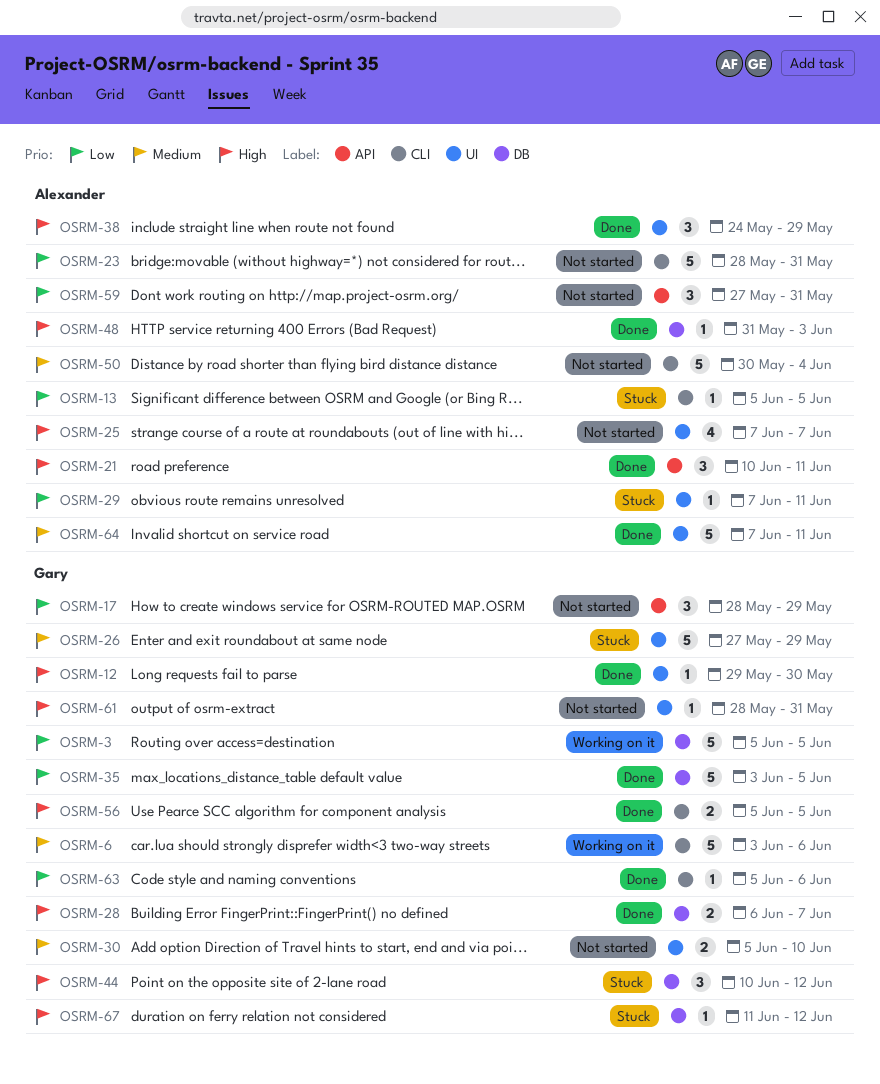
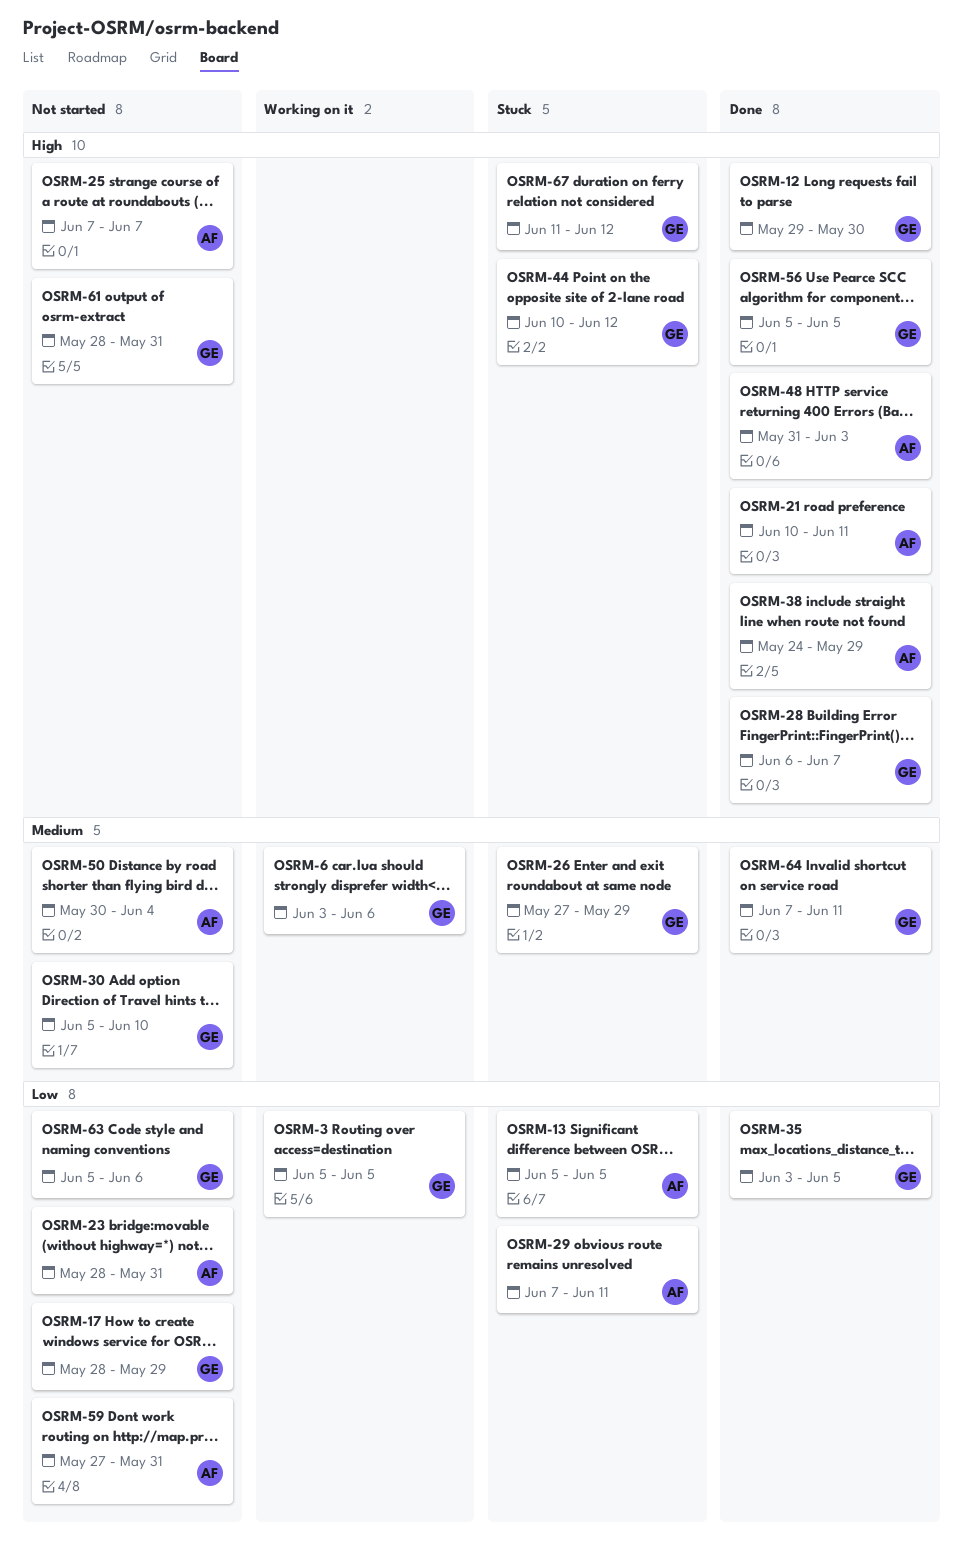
OSRM-63, status: Done -> Not started
OSRM-64, owner: Alexander -> Gary

